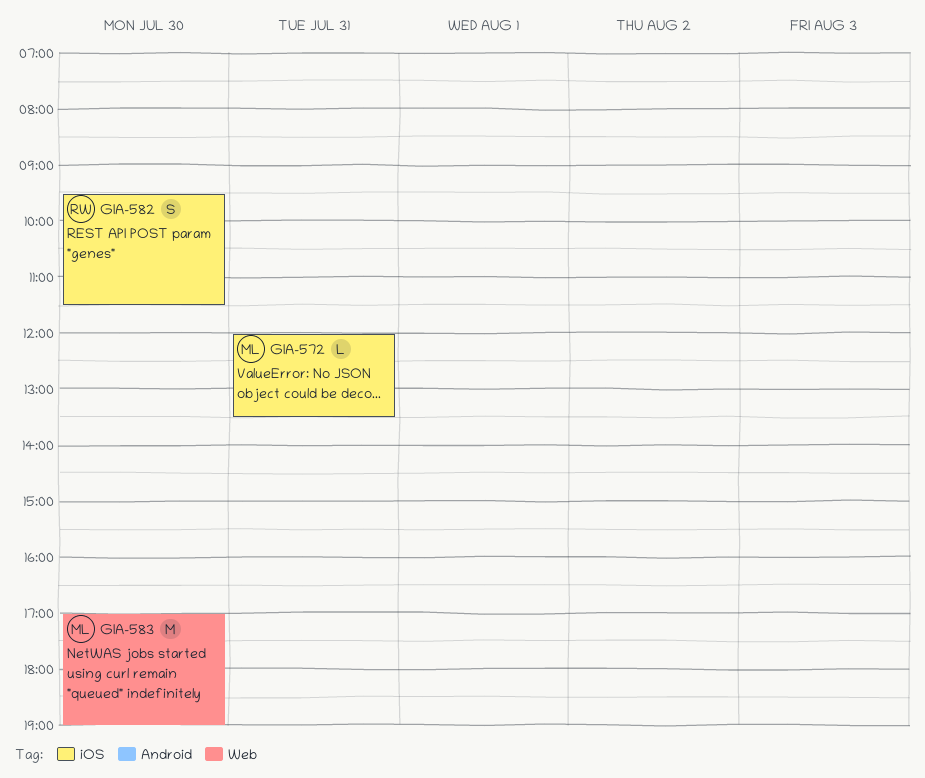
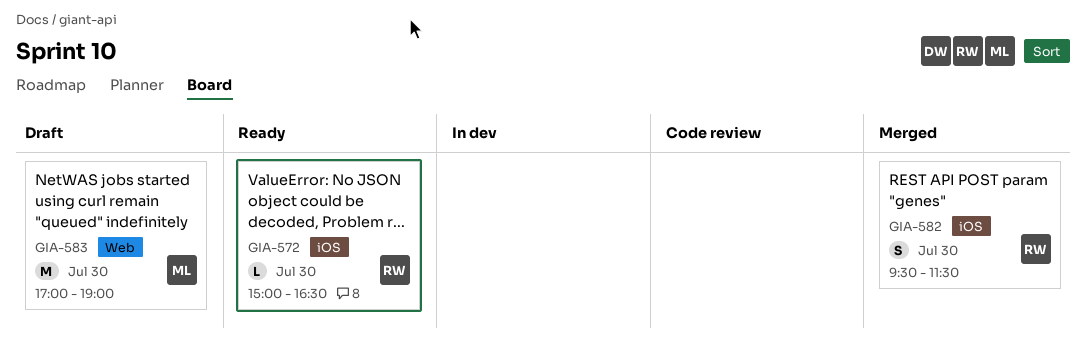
GIA-572, owner: ML -> RW
GIA-572, day: Jul 31 -> Jul 30
GIA-572, begins: 12:00 -> 15:00
GIA-572, ends: 13:30 -> 16:30

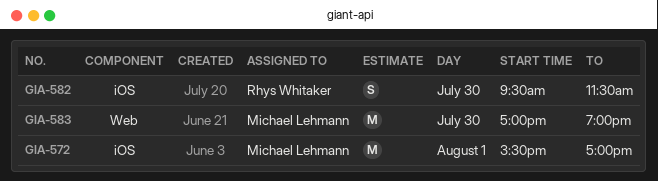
GIA-572, owner: Rhys Whitaker -> Michael Lehmann
GIA-572, estimate: L -> M
GIA-572, day: Jul 30 -> Aug 1
GIA-572, begins: 15:00 -> 15:30
GIA-572, ends: 16:30 -> 17:00

